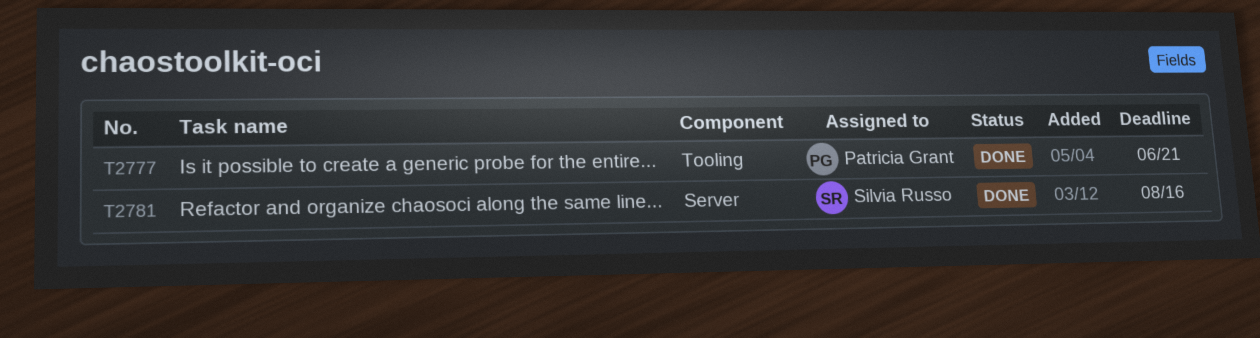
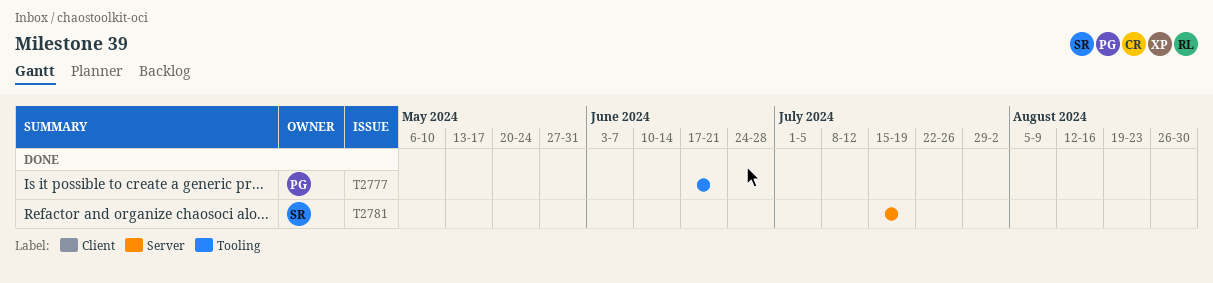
T2781, due: Aug 16 -> Jul 19

